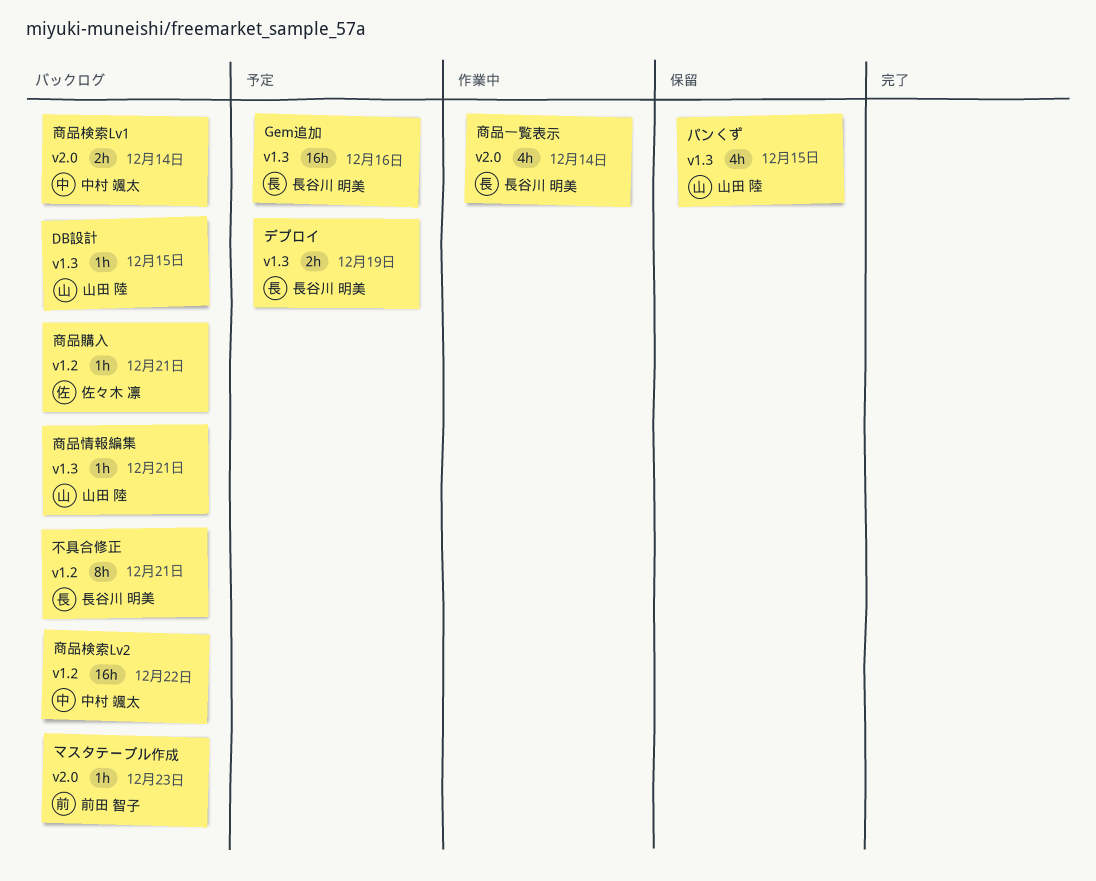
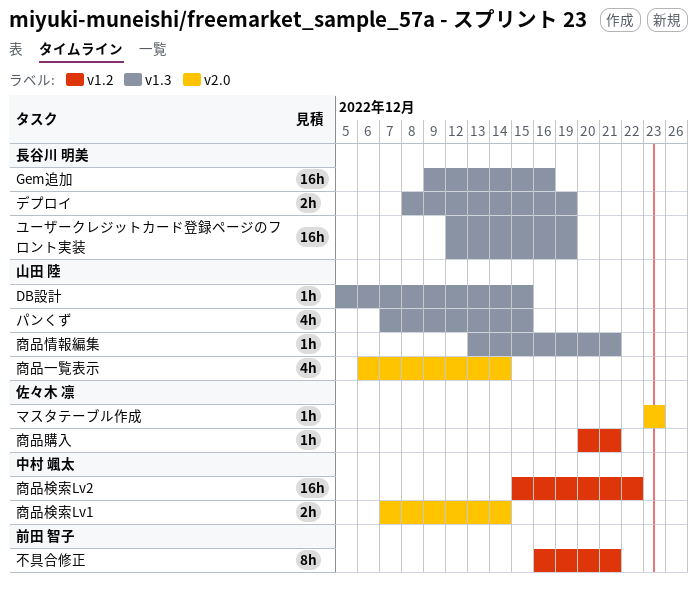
マスタテーブル作成, owner: 前田 智子 -> 佐々木 凛
ユーザークレジットカード登録ページのフロント実装: none -> present
不具合修正, owner: 長谷川 明美 -> 前田 智子
商品一覧表示, owner: 長谷川 明美 -> 山田 陸

